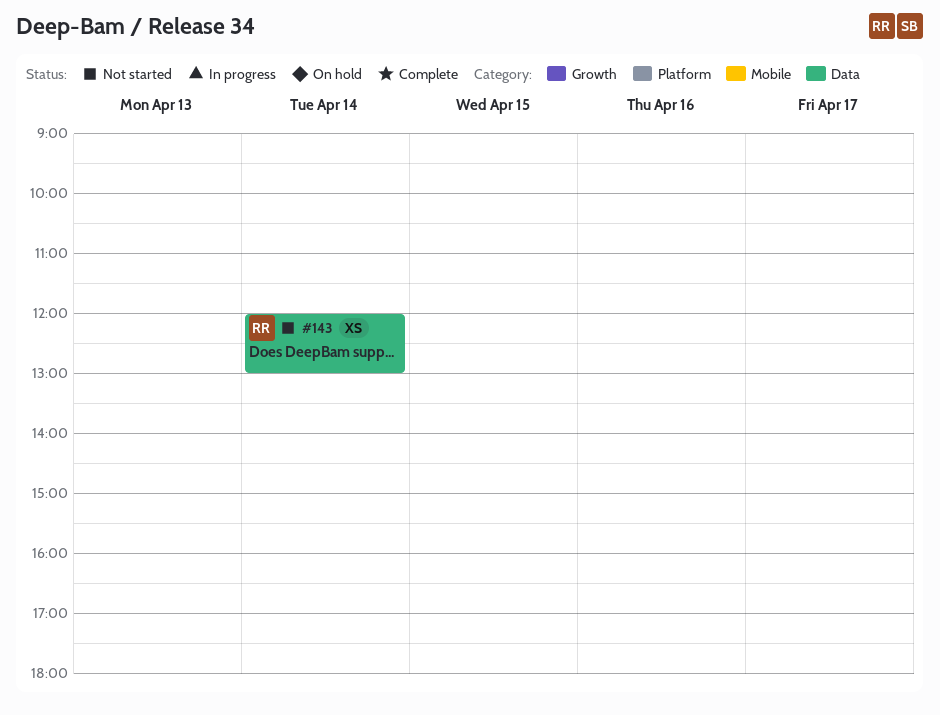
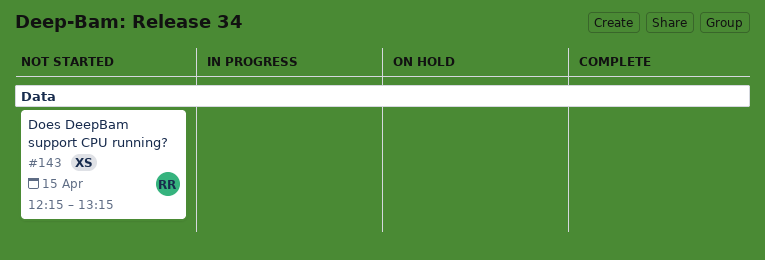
#143, day: Apr 14 -> Apr 15
#143, begins: 12:00 -> 12:15
#143, ends: 13:00 -> 13:15

